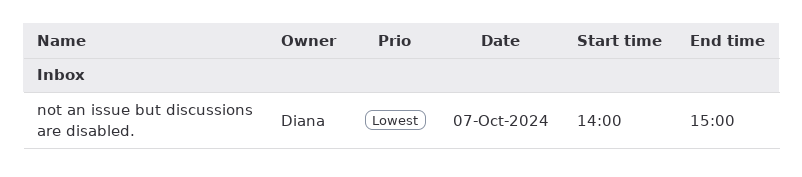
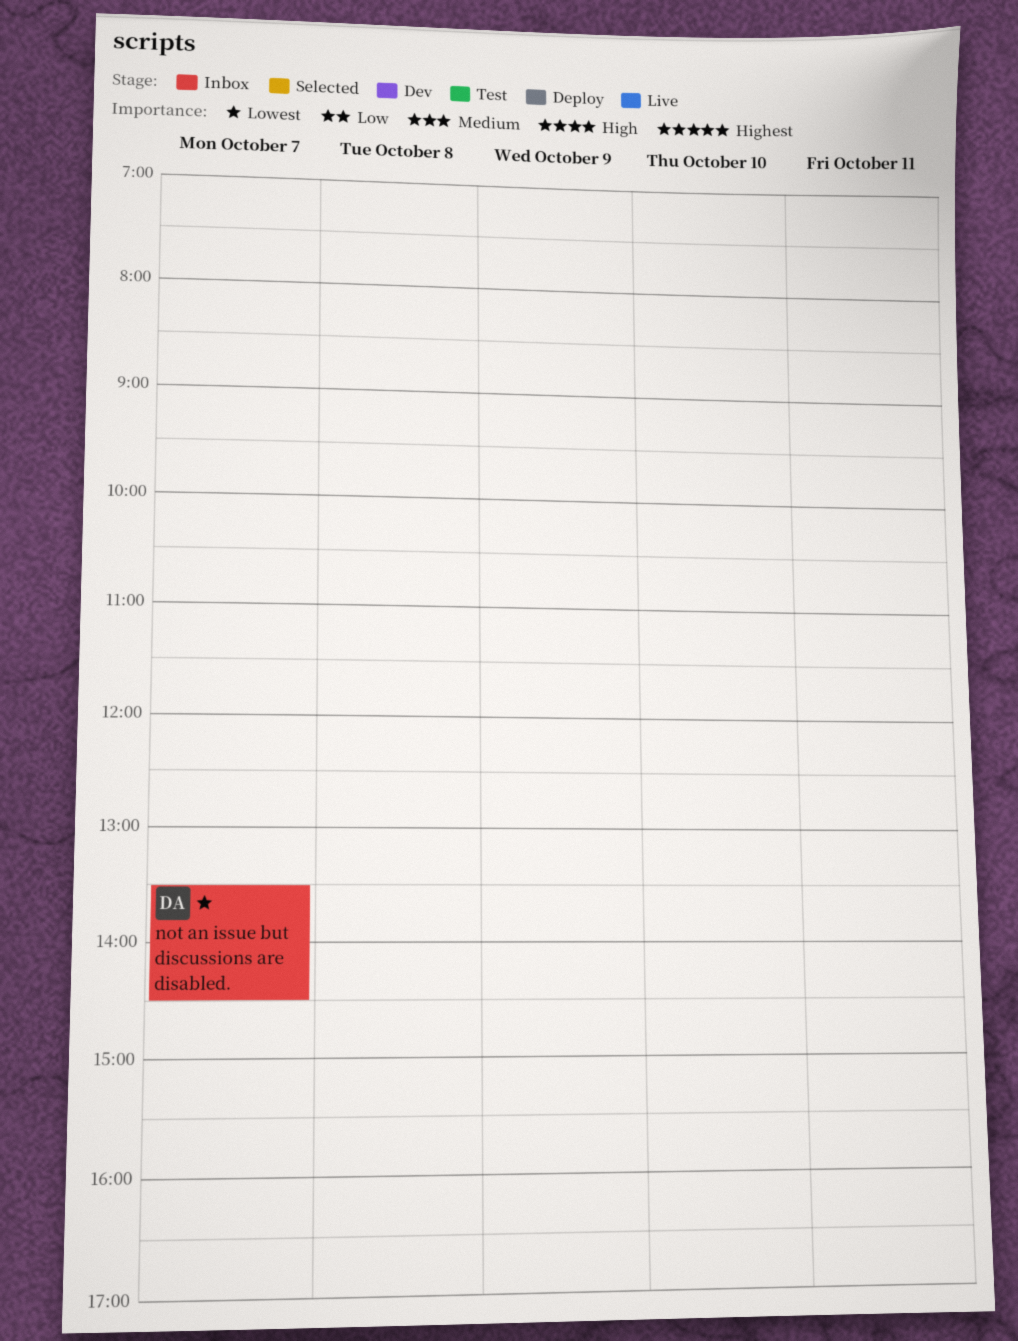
not an issue but discussions are disabled., begins: 14:00 -> 13:30
not an issue but discussions are disabled., ends: 15:00 -> 14:30

